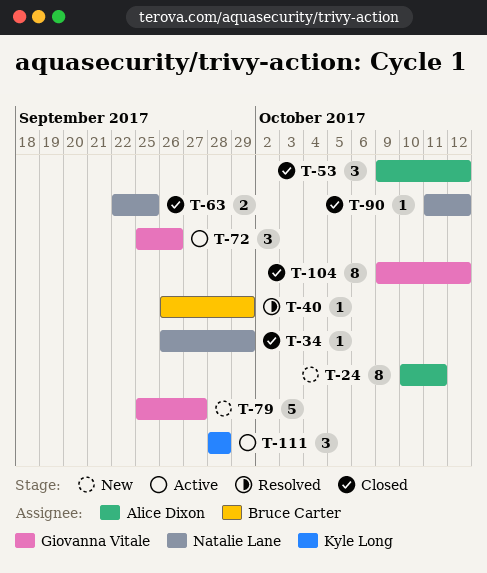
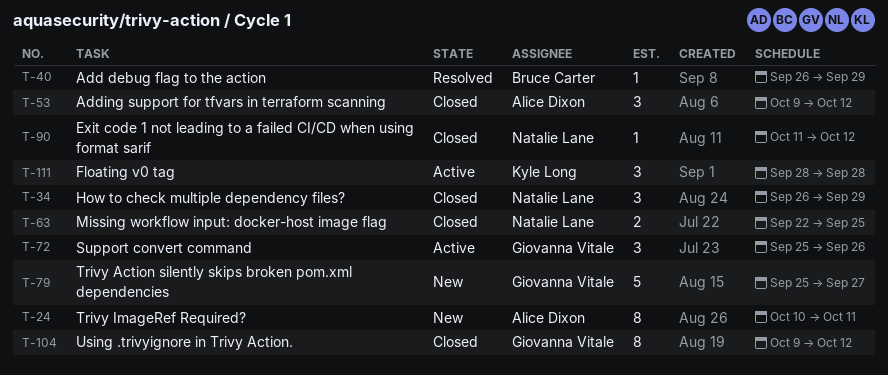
T-34, estimate: 1 -> 3

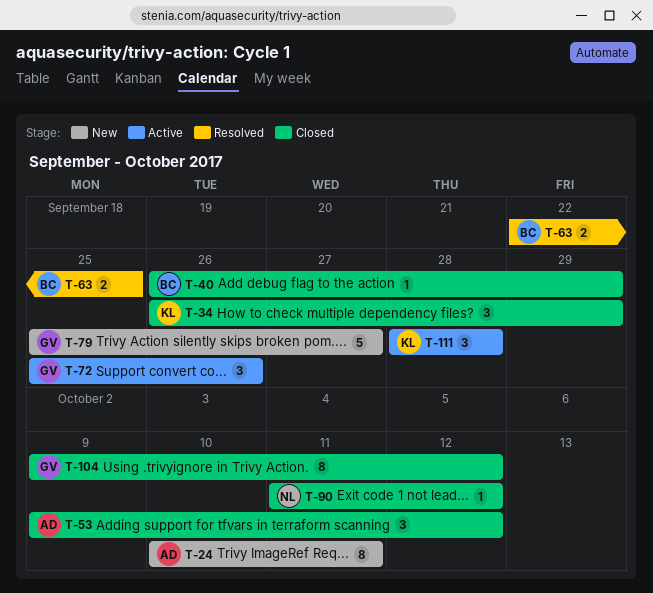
T-34, owner: Natalie Lane -> Kyle Long
T-40, status: Resolved -> Closed
T-63, status: Closed -> Resolved
T-63, owner: Natalie Lane -> Bruce Carter

